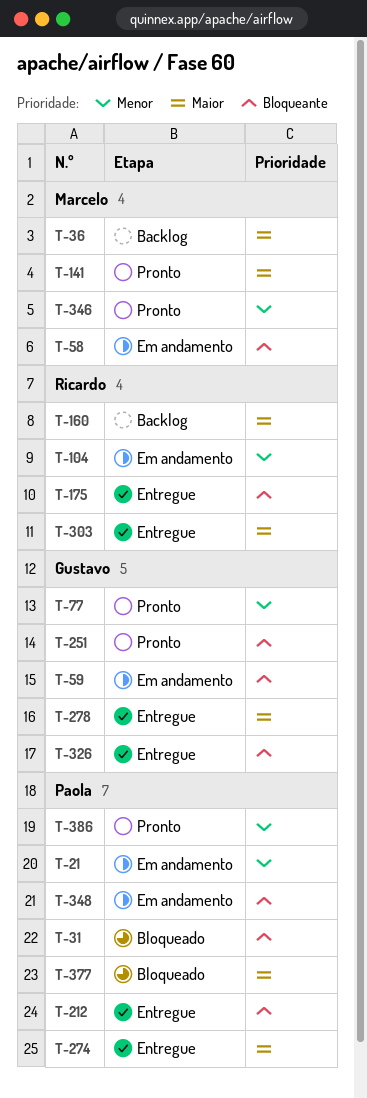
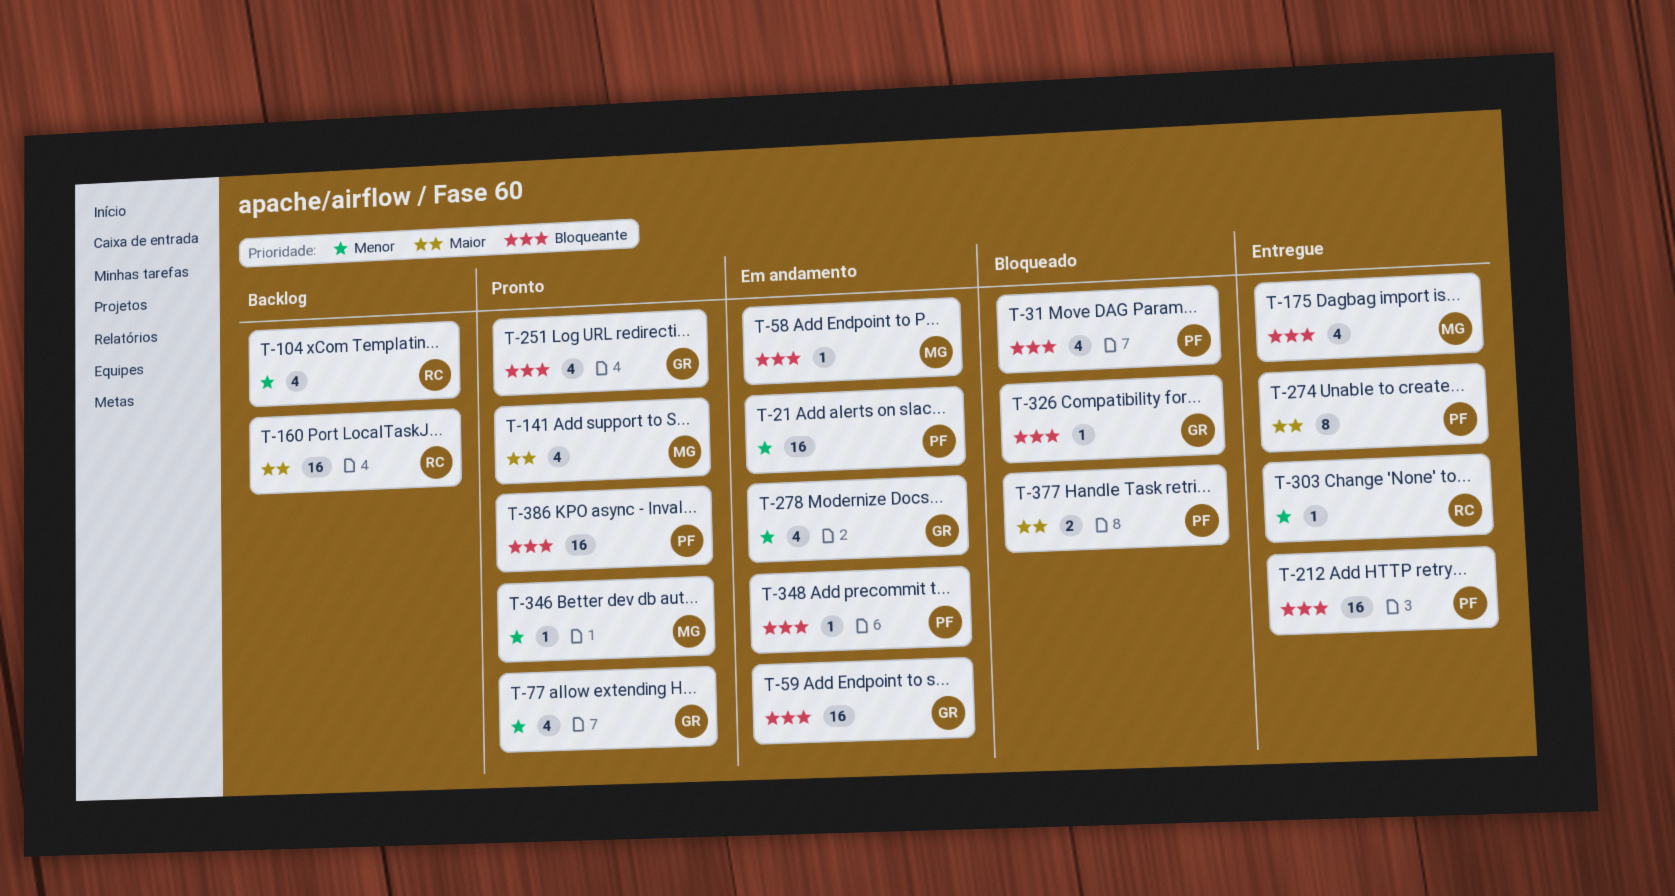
T-36: present -> none
T-104, status: Em andamento -> Backlog
T-175, owner: Ricardo -> Marcelo
T-278, status: Entregue -> Em andamento
T-278, priority: Maior -> Menor
T-303, priority: Maior -> Menor
T-326, status: Entregue -> Bloqueado
T-386, priority: Menor -> Bloqueante

